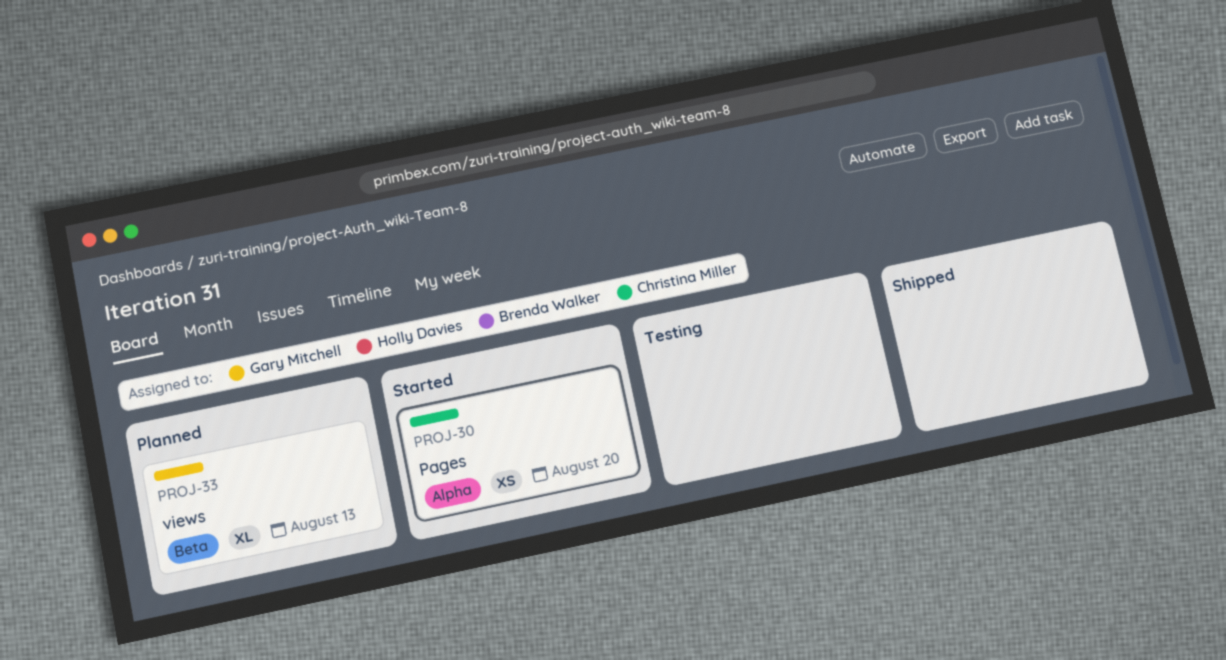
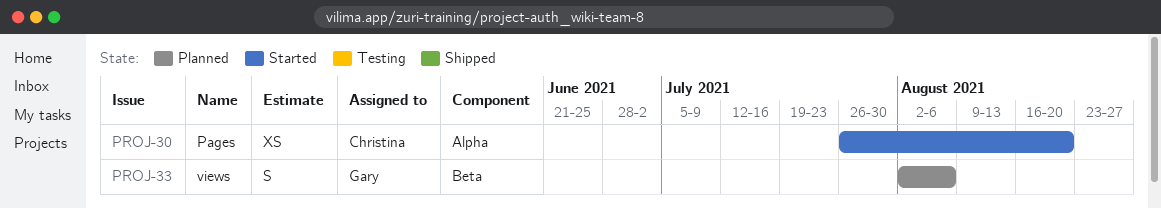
PROJ-33, estimate: XL -> S
PROJ-33, due: Aug 13 -> Aug 6

